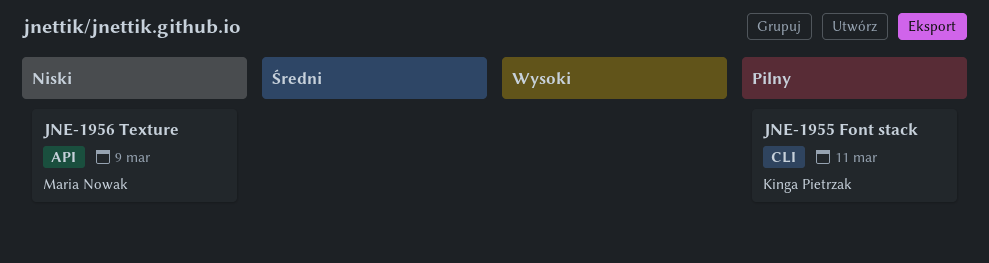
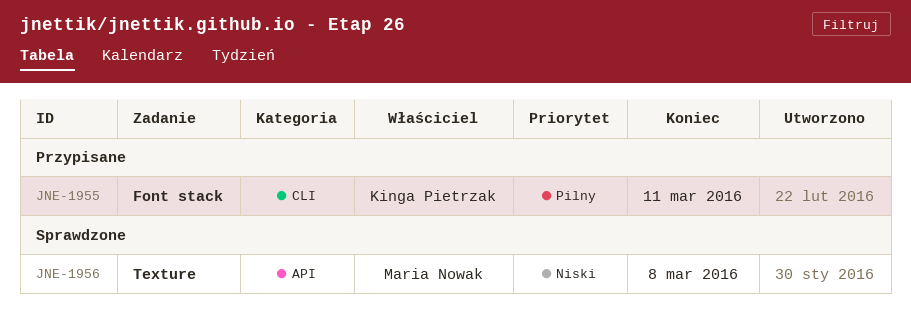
JNE-1956, due: Mar 9 -> Mar 8

